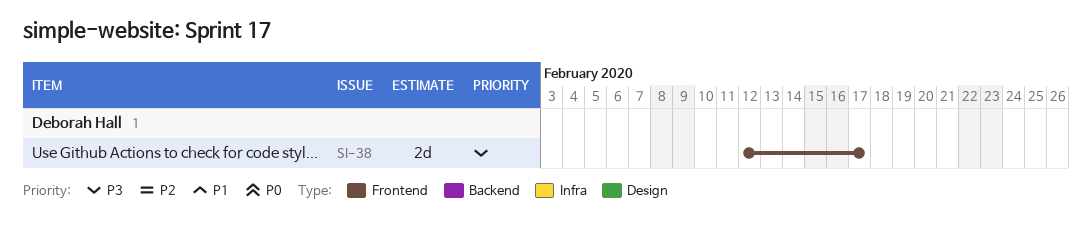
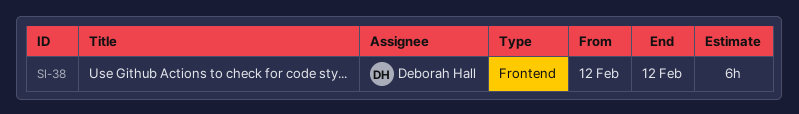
SI-38, estimate: 2d -> 6h
SI-38, due: Feb 17 -> Feb 12

